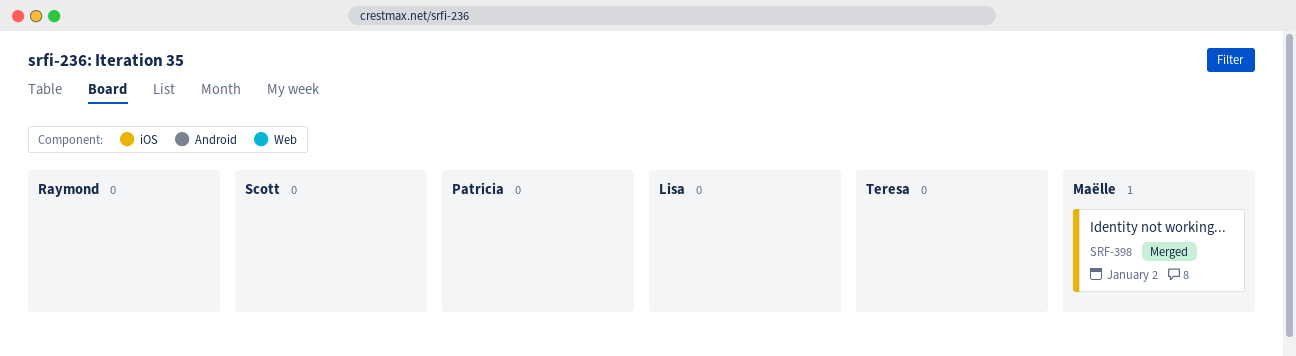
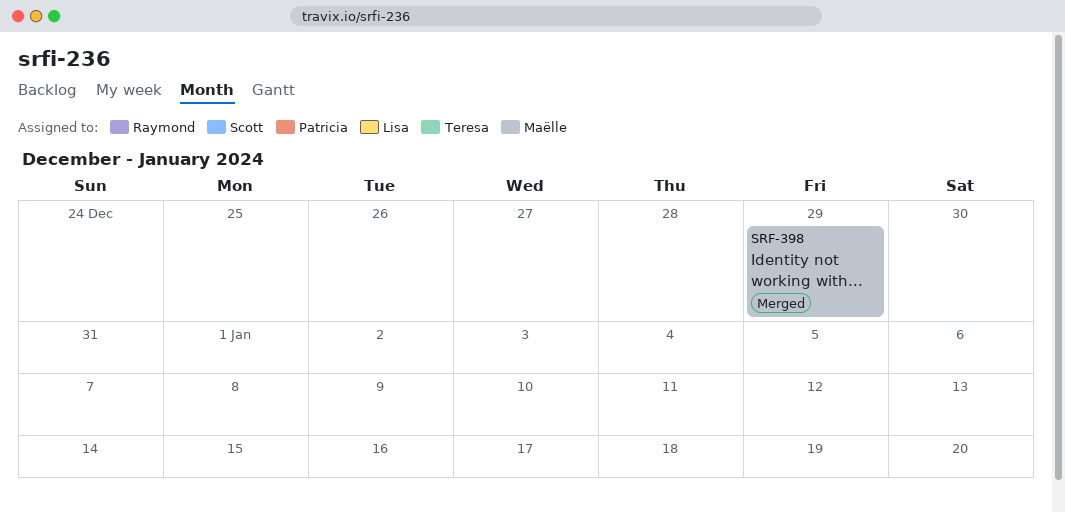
SRF-398, due: Jan 2 -> Dec 29

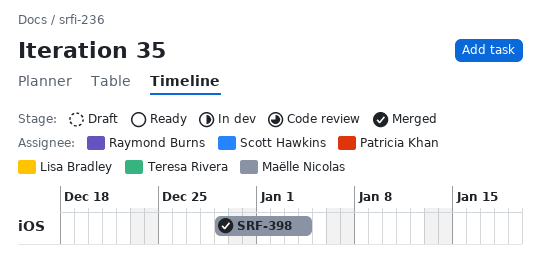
SRF-398, due: Dec 29 -> Jan 4

